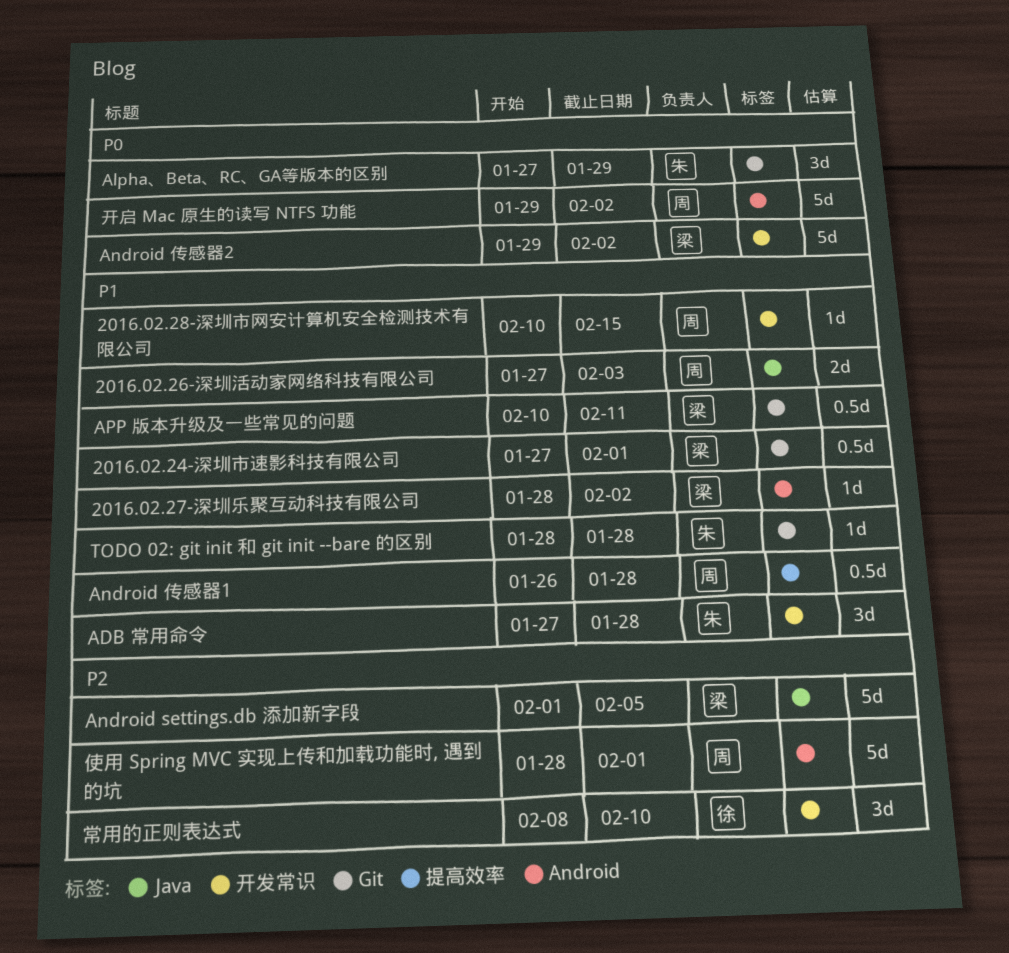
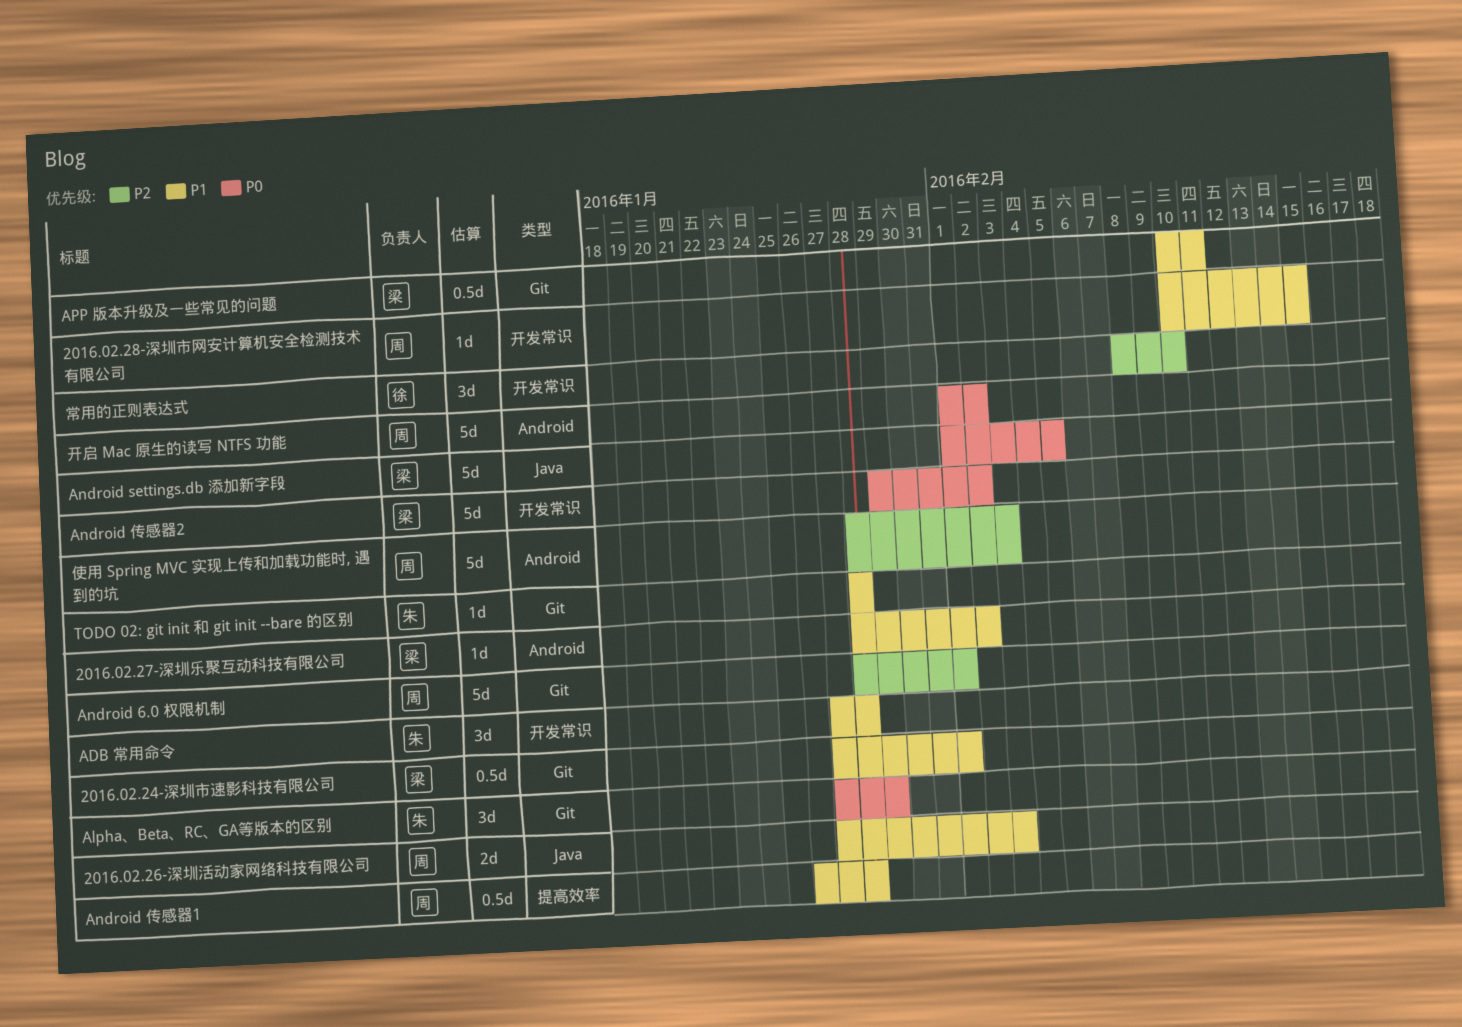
Android 6.0 权限机制: none -> present
Android settings.db 添加新字段, priority: P2 -> P0
使用 Spring MVC 实现上传和加载功能时, 遇到的坑, due: Feb 1 -> Feb 3
开启 Mac 原生的读写 NTFS 功能, start: Jan 29 -> Feb 1

